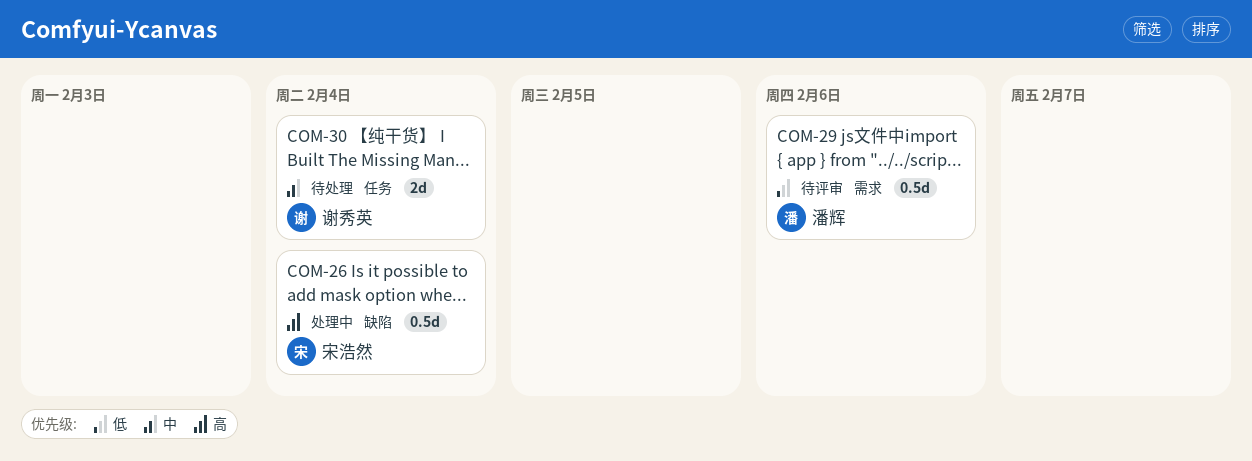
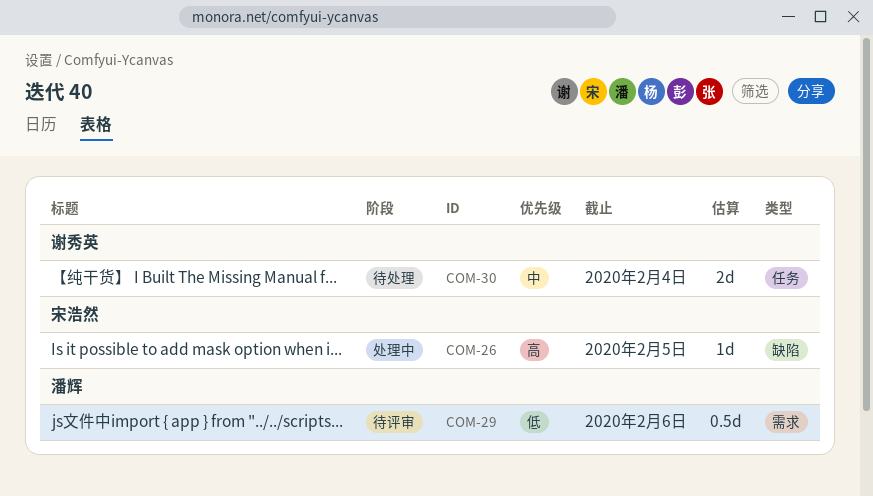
COM-26, estimate: 0.5d -> 1d
COM-26, due: Feb 4 -> Feb 5

